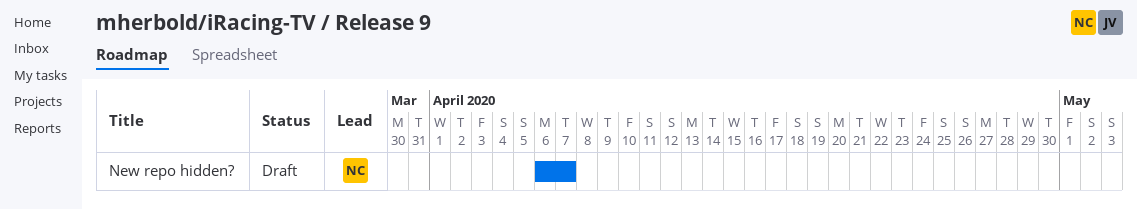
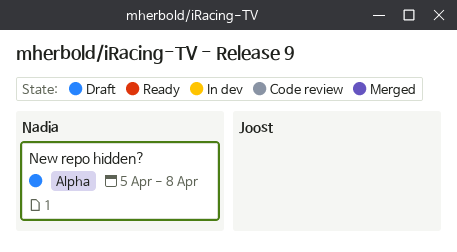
New repo hidden?, start: Apr 6 -> Apr 5
New repo hidden?, due: Apr 7 -> Apr 8

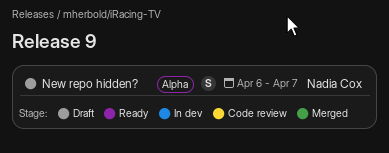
New repo hidden?, start: Apr 5 -> Apr 6
New repo hidden?, due: Apr 8 -> Apr 7

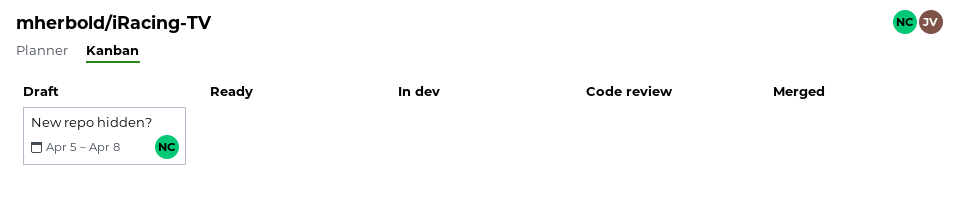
New repo hidden?, start: Apr 6 -> Apr 5
New repo hidden?, due: Apr 7 -> Apr 8

